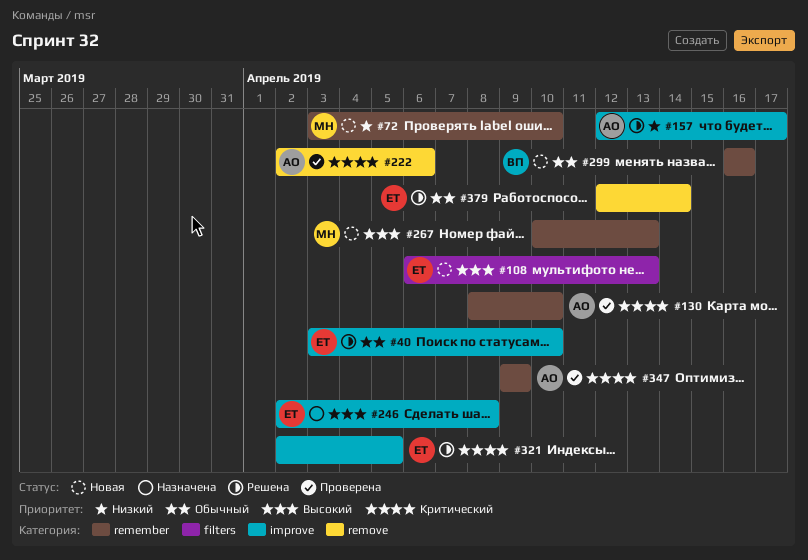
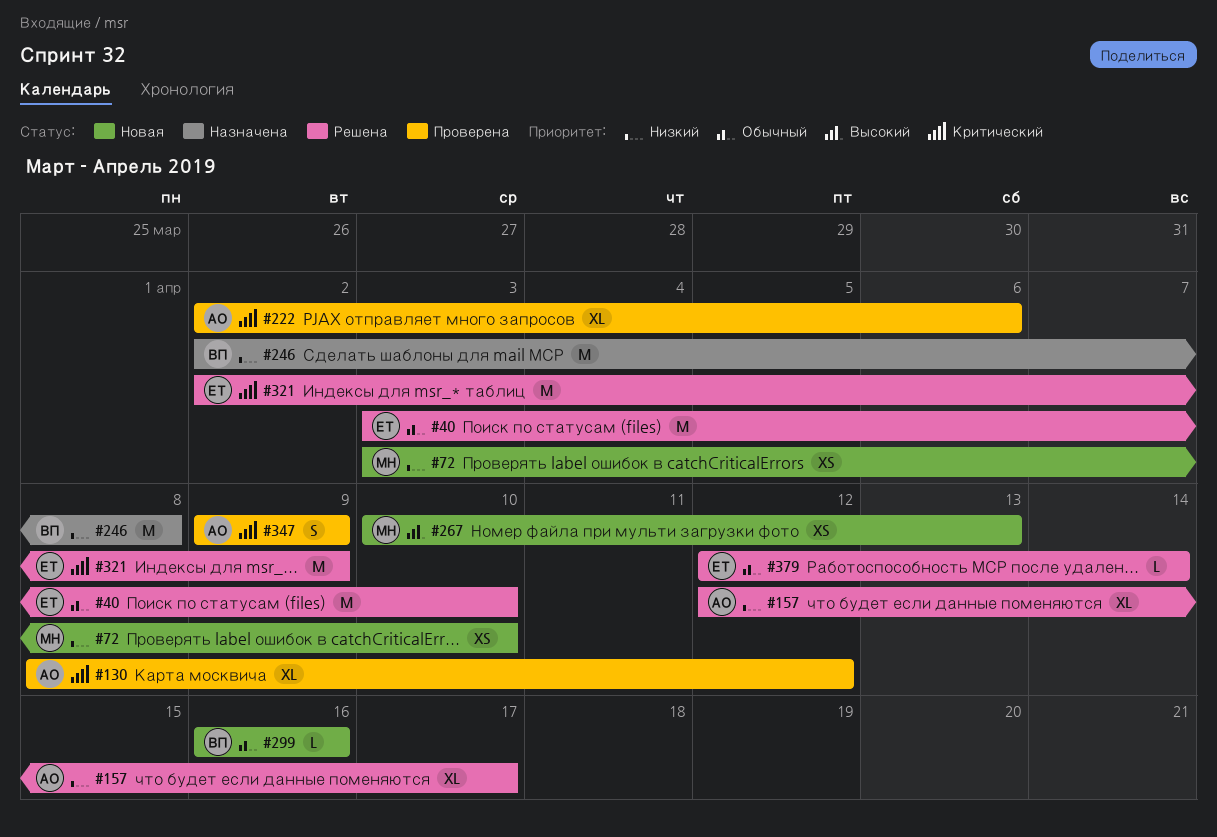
#108: present -> none
#130, due: Apr 10 -> Apr 12
#246, owner: ЕТ -> ВП
#246, priority: Высокий -> Низкий
#321, due: Apr 5 -> Apr 9

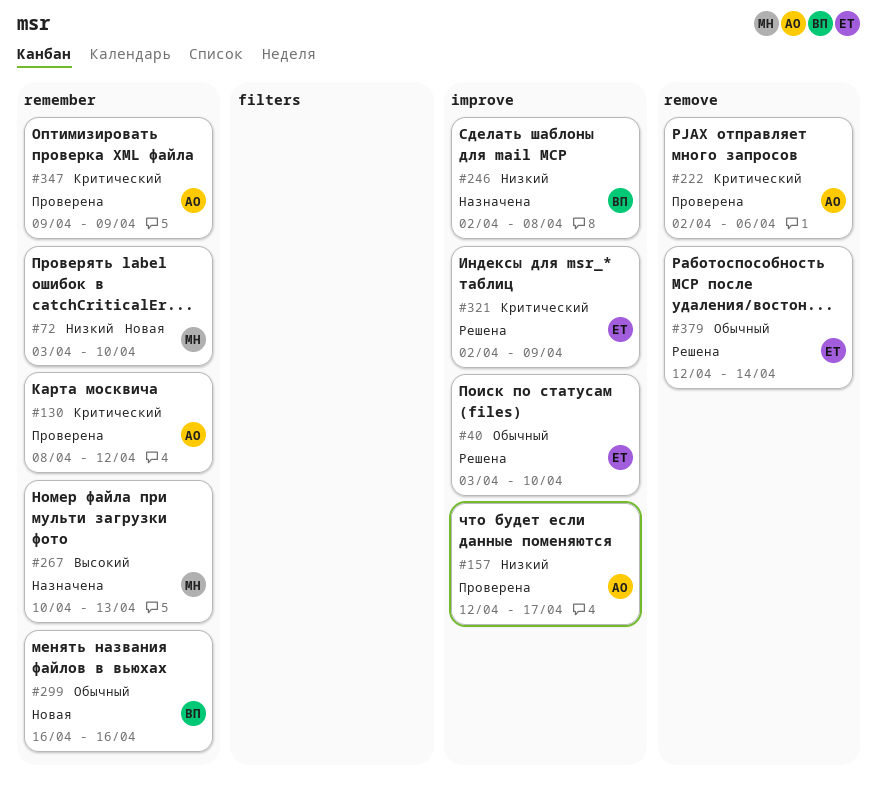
#157, status: Решена -> Проверена
#267, status: Новая -> Назначена

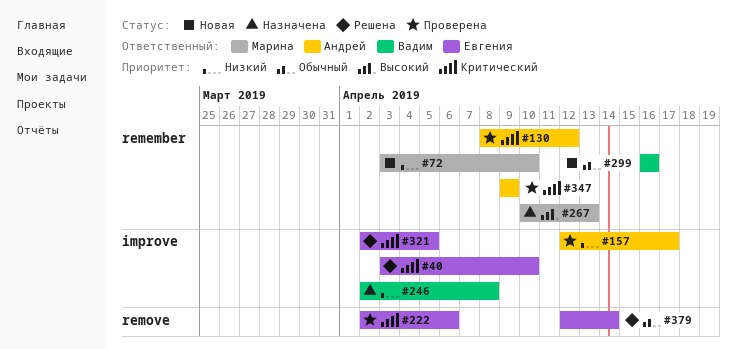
#40, priority: Обычный -> Критический
#222, owner: Андрей -> Евгения
#321, due: Apr 9 -> Apr 5

